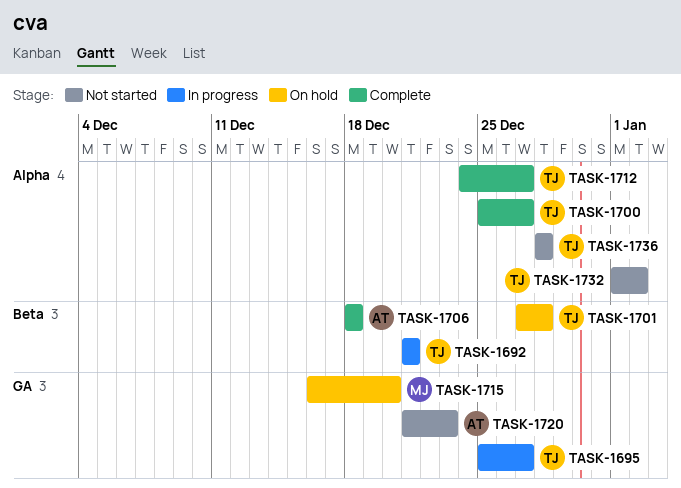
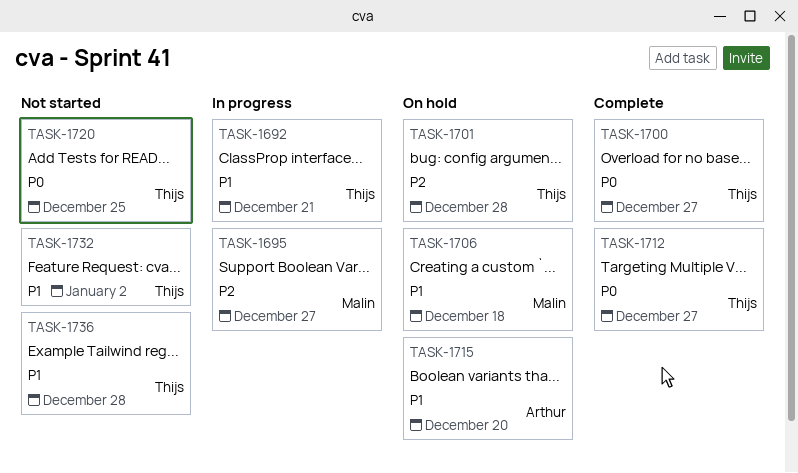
TASK-1695, owner: Thijs -> Malin
TASK-1706, status: Complete -> On hold
TASK-1706, owner: Arthur -> Malin
TASK-1715, owner: Malin -> Arthur
TASK-1720, owner: Arthur -> Thijs
TASK-1720, due: Dec 23 -> Dec 25

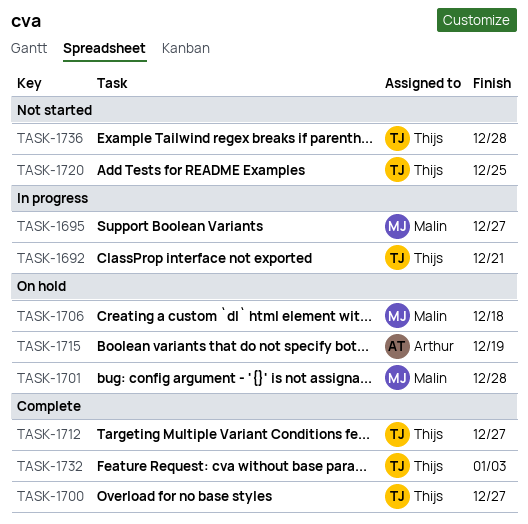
TASK-1701, owner: Thijs -> Malin
TASK-1715, due: Dec 20 -> Dec 19
TASK-1732, status: Not started -> Complete
TASK-1732, due: Jan 2 -> Jan 3

